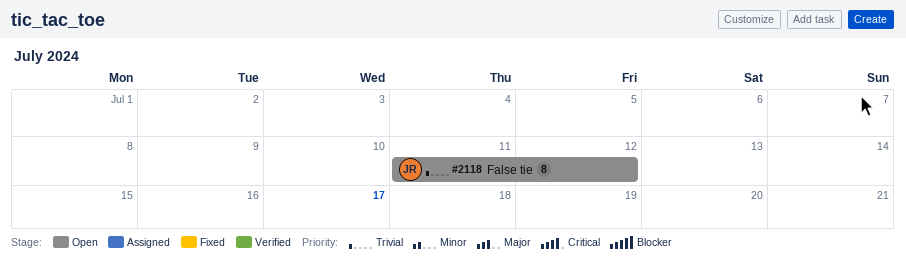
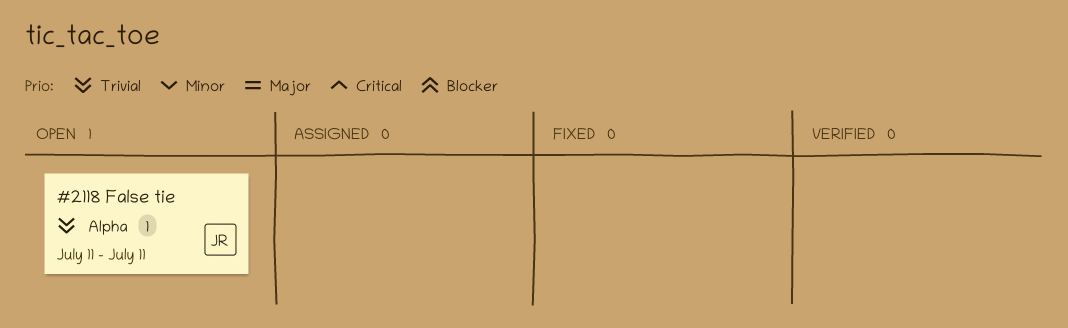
#2118, estimate: 8 -> 1
#2118, due: Jul 12 -> Jul 11

